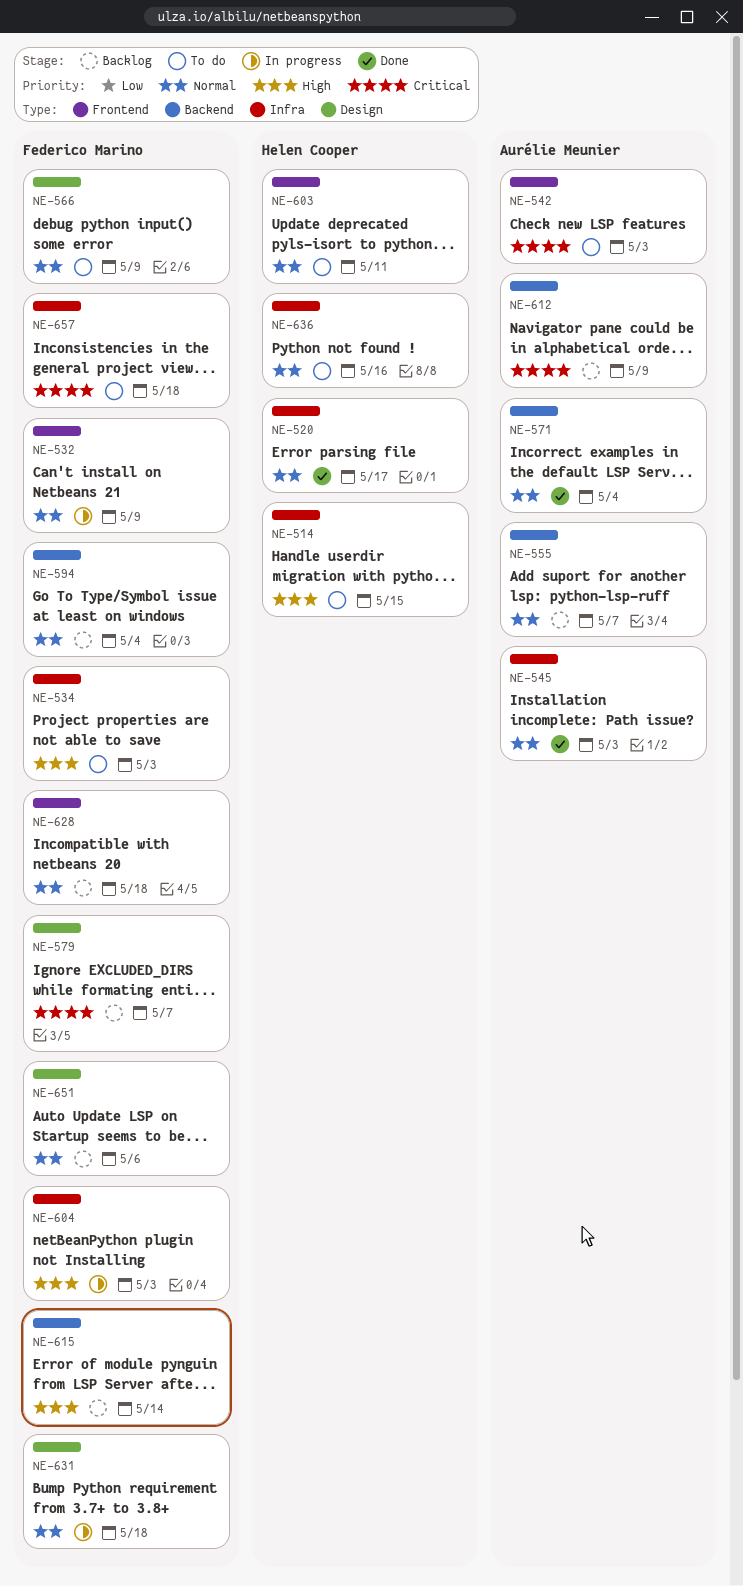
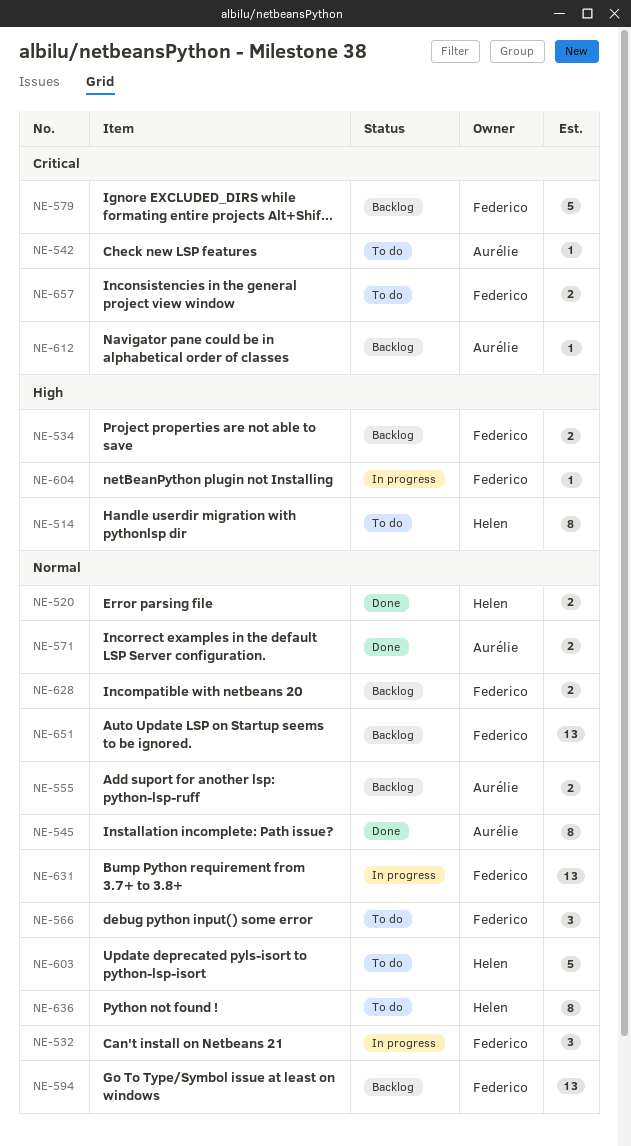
NE-534, status: To do -> Backlog
NE-615: present -> none

